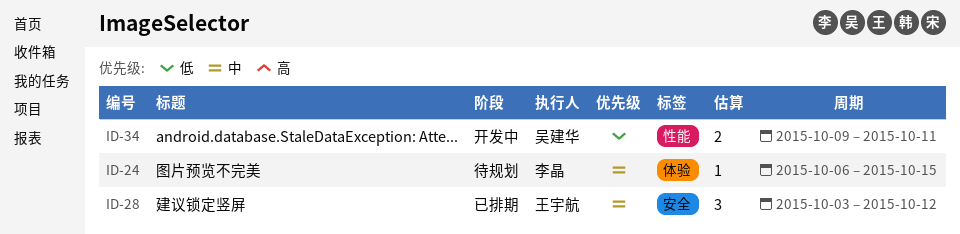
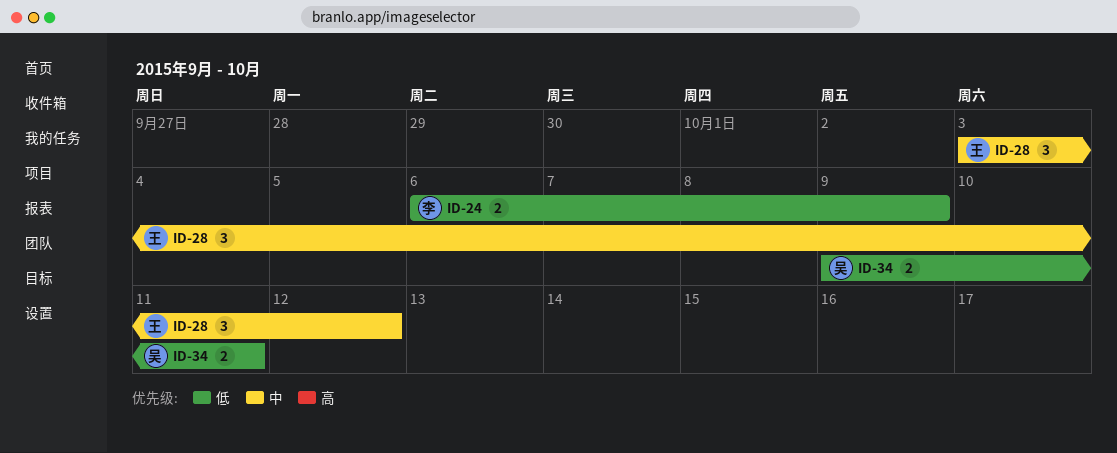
ID-24, priority: 中 -> 低
ID-24, estimate: 1 -> 2
ID-24, due: Oct 15 -> Oct 9

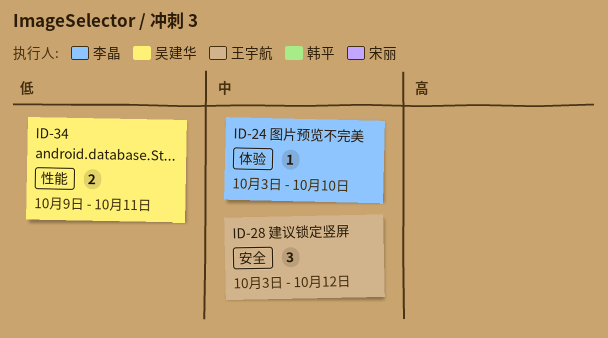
ID-24, priority: 低 -> 中
ID-24, estimate: 2 -> 1
ID-24, start: Oct 6 -> Oct 3
ID-24, due: Oct 9 -> Oct 10

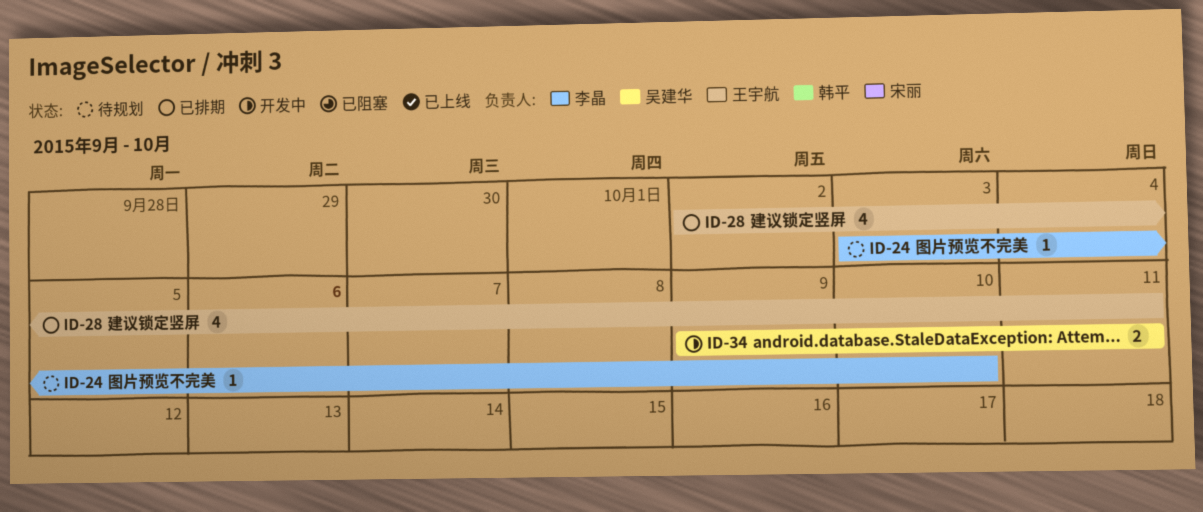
ID-28, estimate: 3 -> 4
ID-28, start: Oct 3 -> Oct 2
ID-28, due: Oct 12 -> Oct 11

